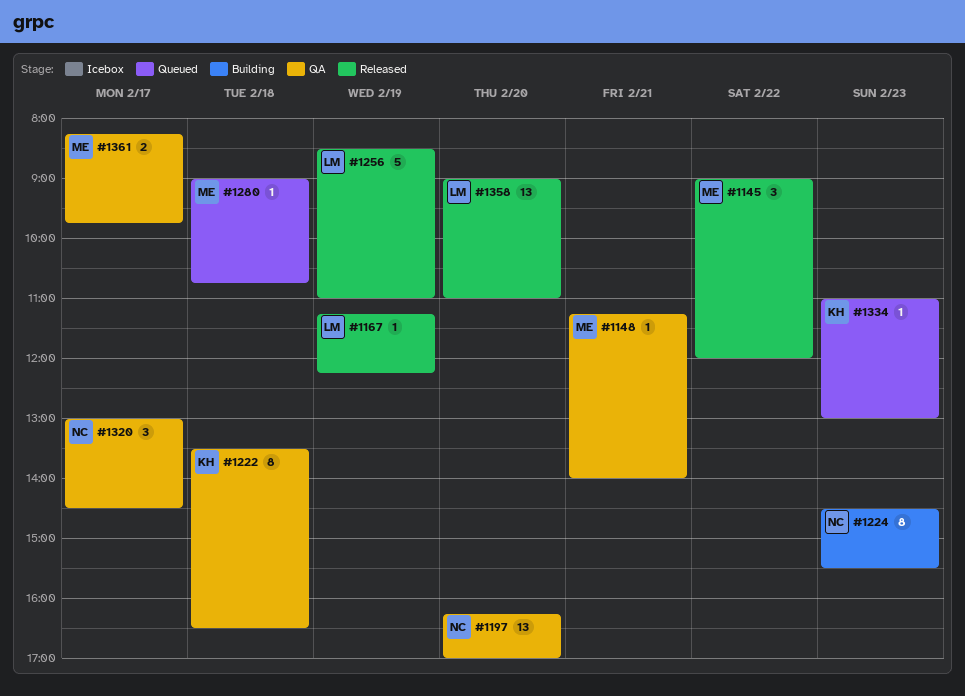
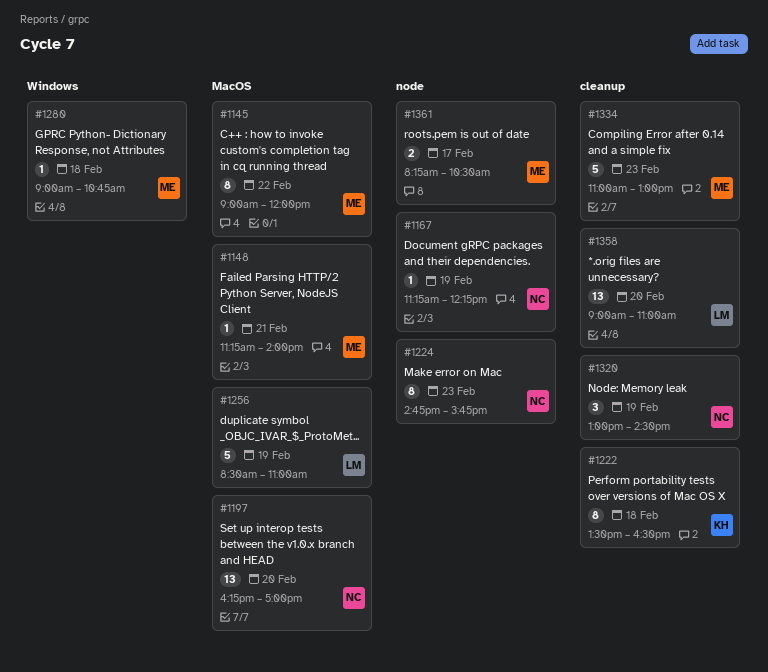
#1145, estimate: 3 -> 8
#1167, owner: LM -> NC
#1224, begins: 14:30 -> 14:45
#1224, ends: 15:30 -> 15:45
#1320, day: Feb 17 -> Feb 19
#1334, owner: KH -> ME
#1334, estimate: 1 -> 5
#1361, ends: 09:45 -> 10:30

